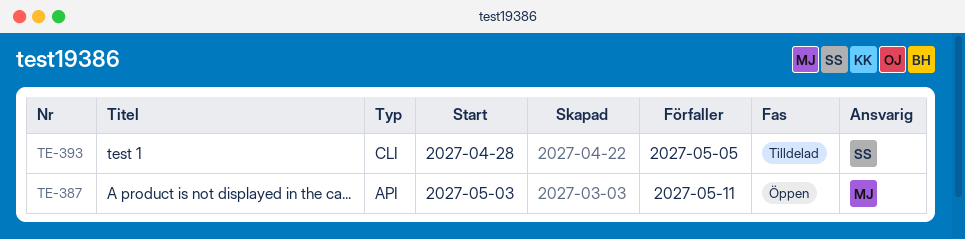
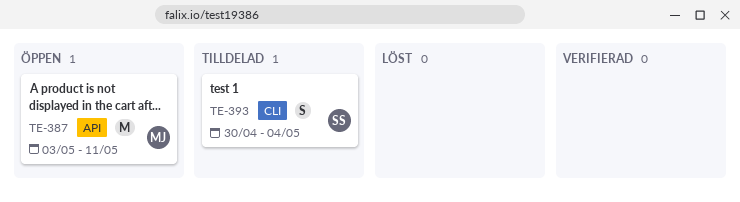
TE-393, start: Apr 28 -> Apr 30
TE-393, due: May 5 -> May 4

